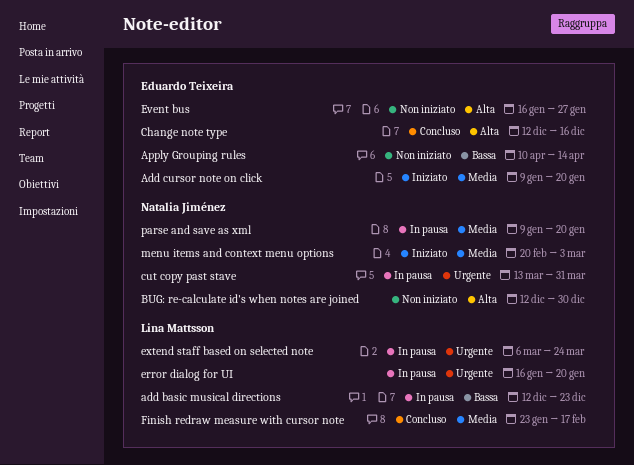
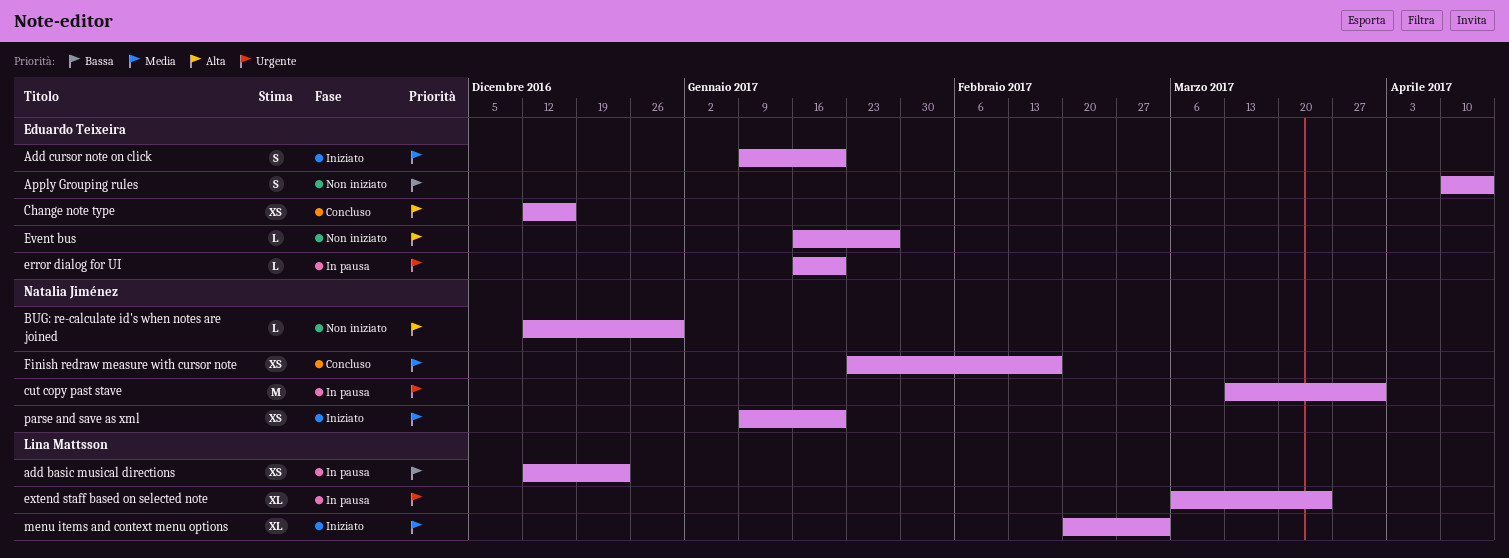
error dialog for UI, owner: Lina Mattsson -> Eduardo Teixeira
Finish redraw measure with cursor note, owner: Lina Mattsson -> Natalia Jiménez
menu items and context menu options, owner: Natalia Jiménez -> Lina Mattsson
parse and save as xml, status: In pausa -> Iniziato

